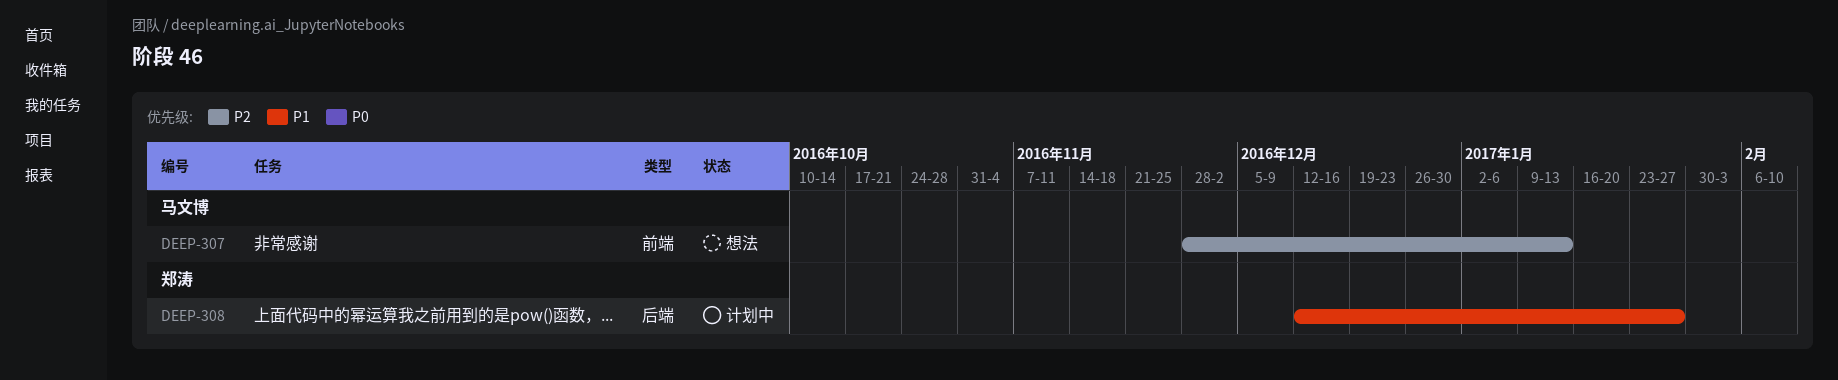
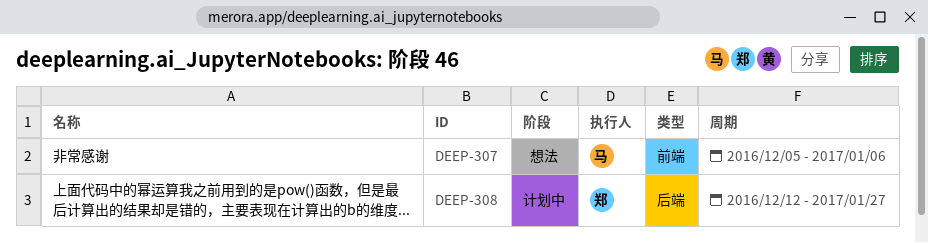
DEEP-307, start: Nov 28 -> Dec 5
DEEP-307, due: Jan 13 -> Jan 6

